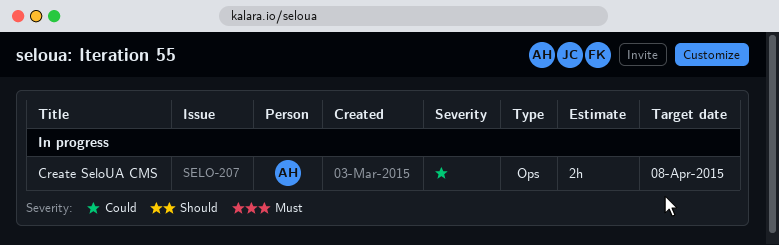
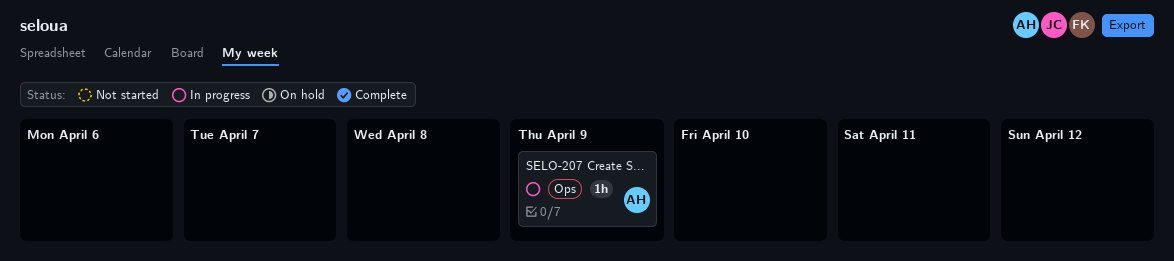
SELO-207, estimate: 2h -> 1h
SELO-207, due: Apr 8 -> Apr 9

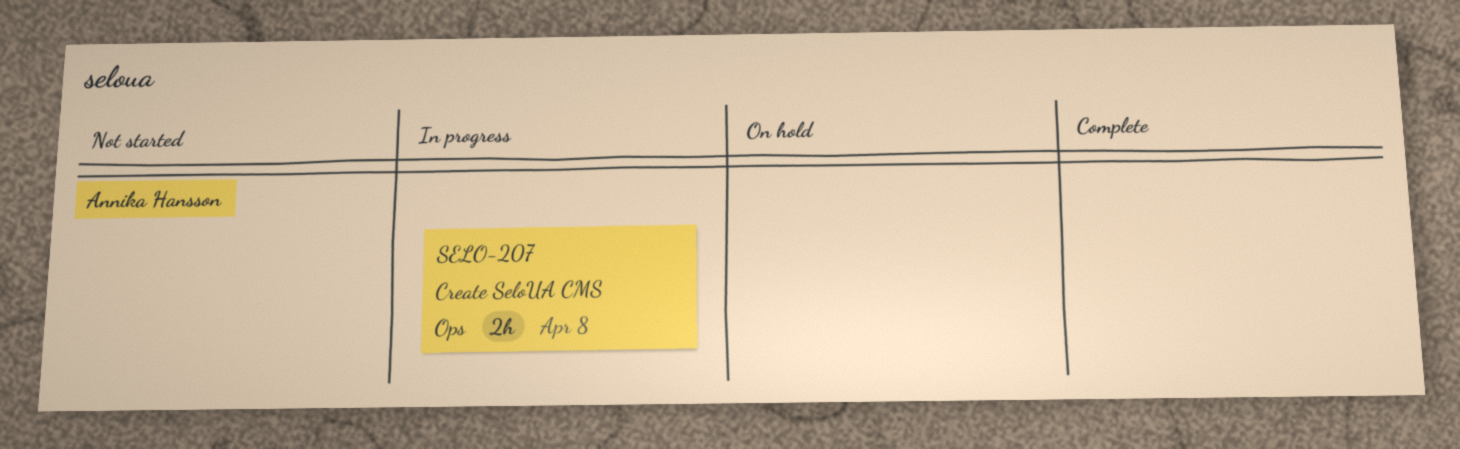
SELO-207, estimate: 1h -> 2h
SELO-207, due: Apr 9 -> Apr 8

